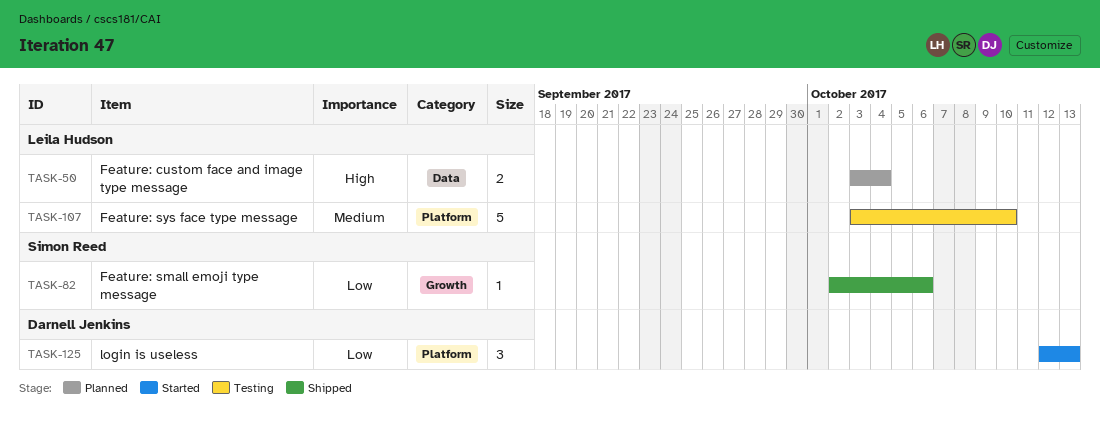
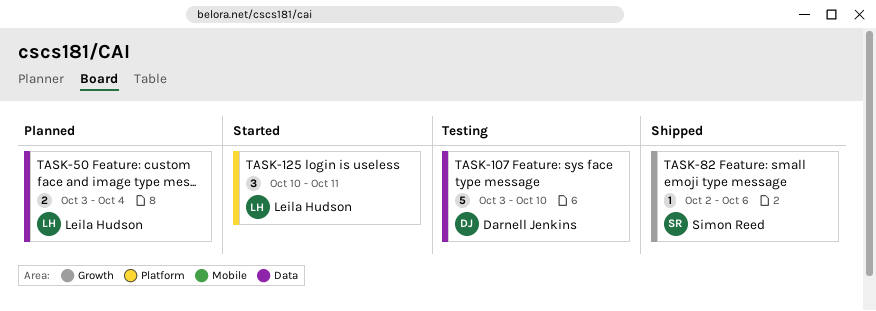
TASK-107, owner: Leila Hudson -> Darnell Jenkins
TASK-107, label: Platform -> Data
TASK-125, owner: Darnell Jenkins -> Leila Hudson
TASK-125, start: Oct 12 -> Oct 10
TASK-125, due: Oct 13 -> Oct 11

